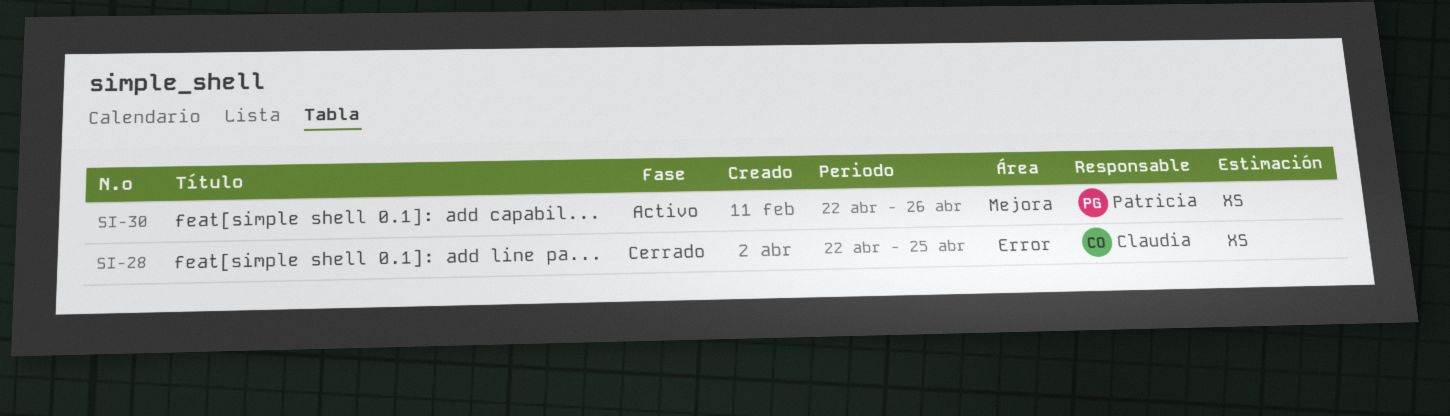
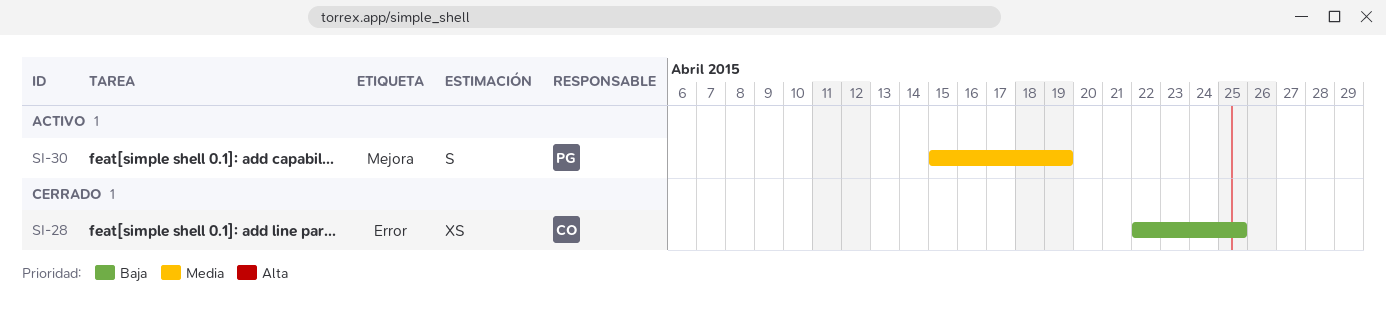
SI-30, estimate: XS -> S
SI-30, start: Apr 22 -> Apr 15
SI-30, due: Apr 26 -> Apr 19

